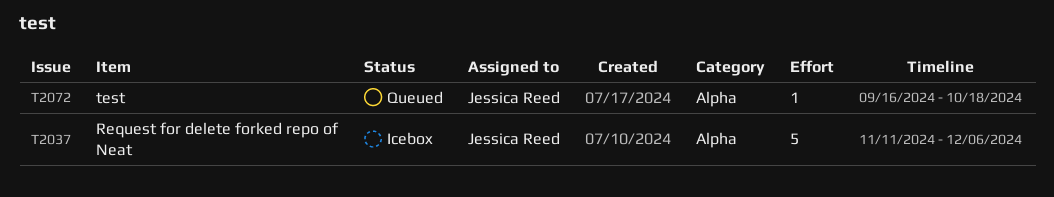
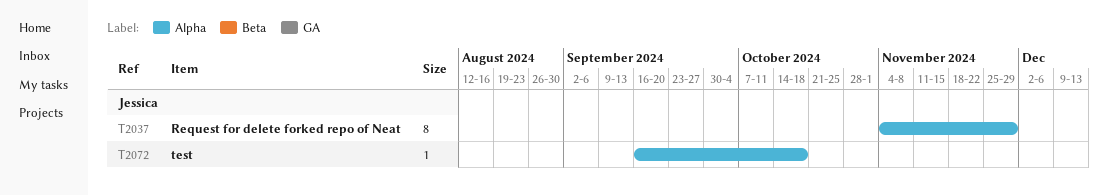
T2037, estimate: 5 -> 8
T2037, start: Nov 11 -> Nov 4
T2037, due: Dec 6 -> Nov 29

